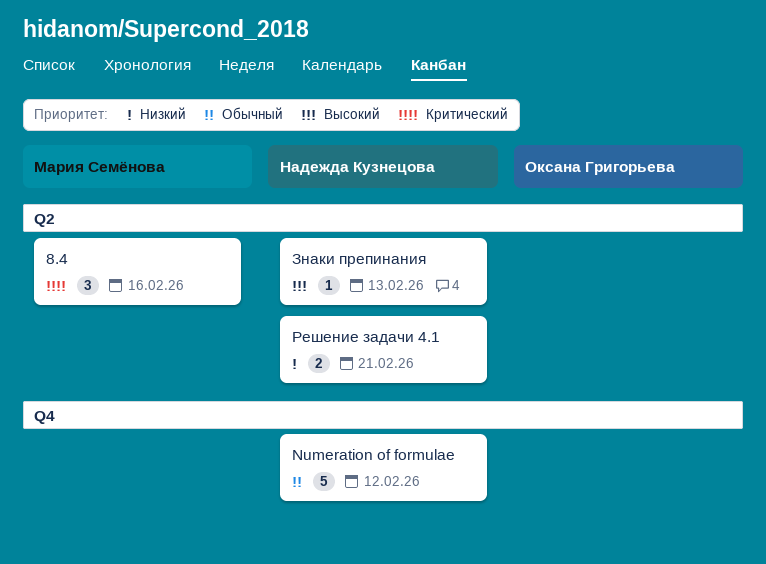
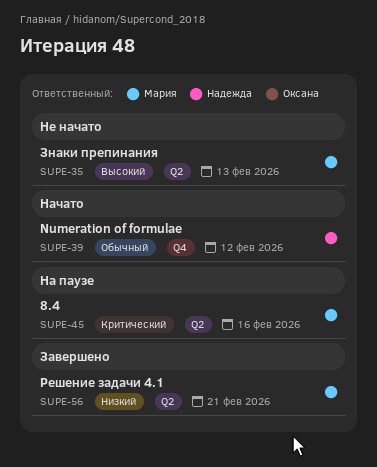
Знаки препинания, owner: Надежда Кузнецова -> Мария Семёнова
Решение задачи 4.1, owner: Надежда Кузнецова -> Мария Семёнова

